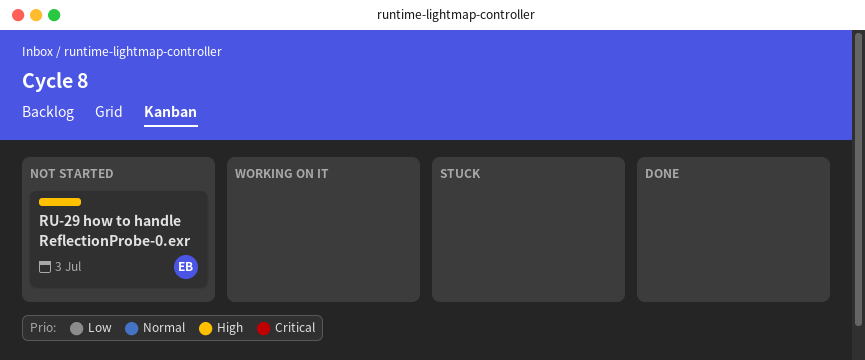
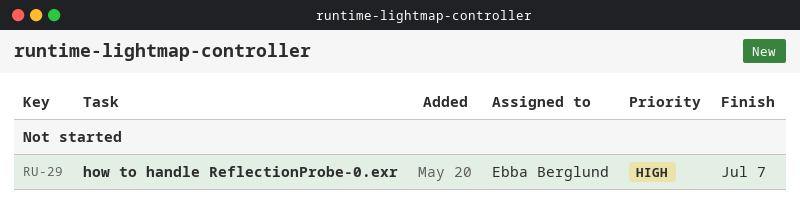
RU-29, due: Jul 3 -> Jul 7

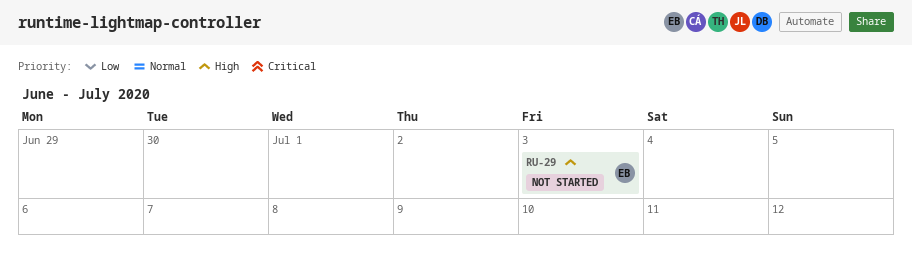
RU-29, due: Jul 7 -> Jul 3

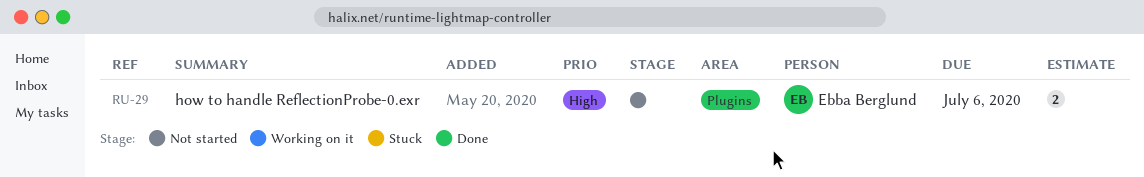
RU-29, due: Jul 3 -> Jul 6

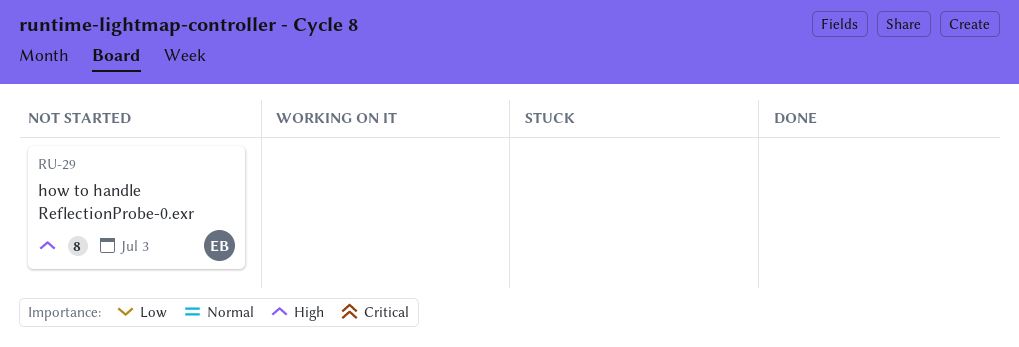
RU-29, estimate: 2 -> 8
RU-29, due: Jul 6 -> Jul 3

